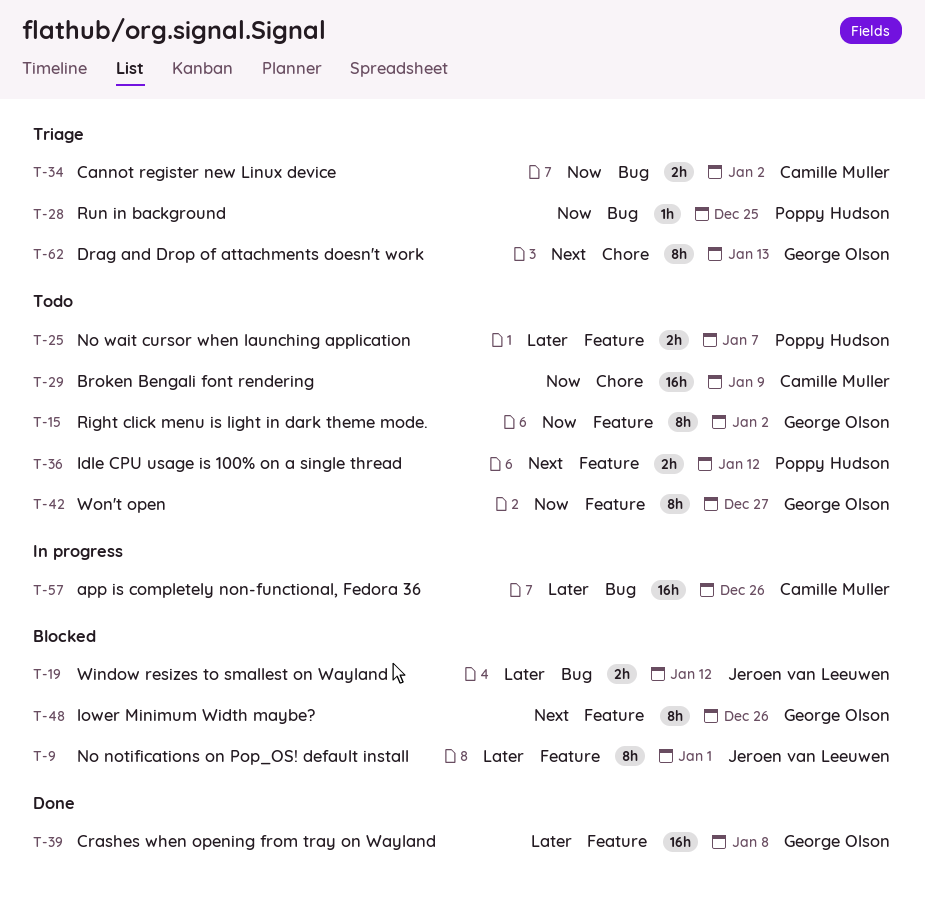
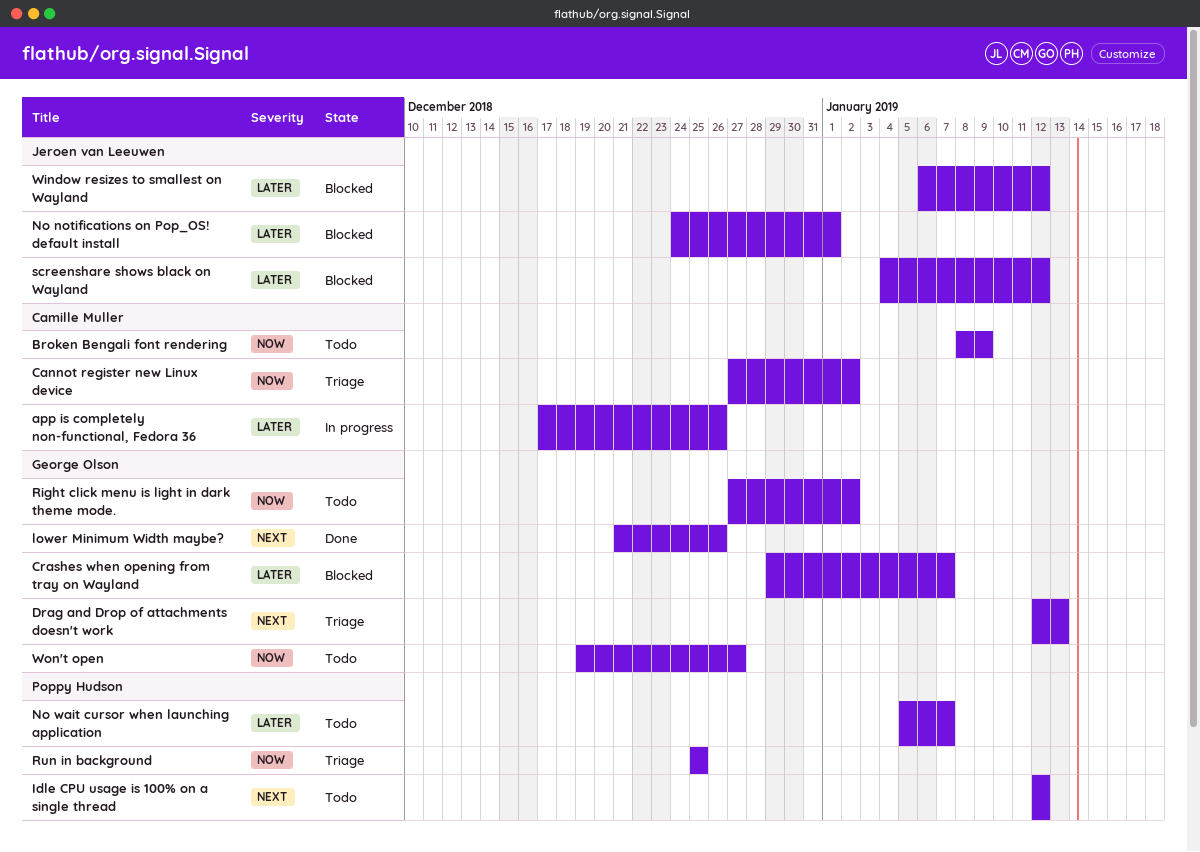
Crashes when opening from tray on Wayland, status: Done -> Blocked
Crashes when opening from tray on Wayland, due: Jan 8 -> Jan 7
lower Minimum Width maybe?, status: Blocked -> Done
screenshare shows black on Wayland: none -> present

